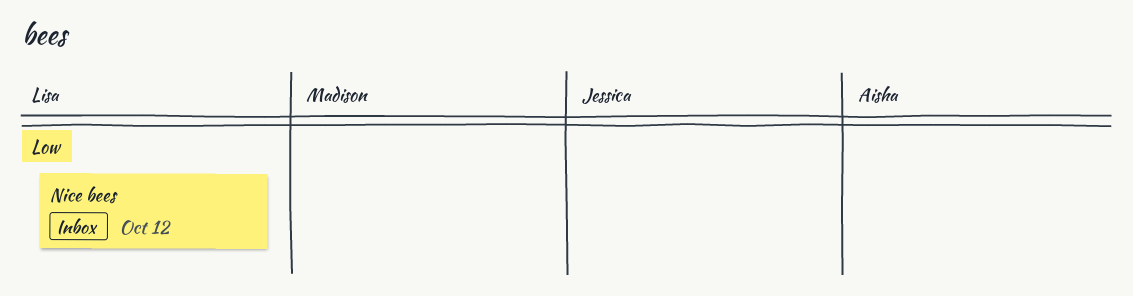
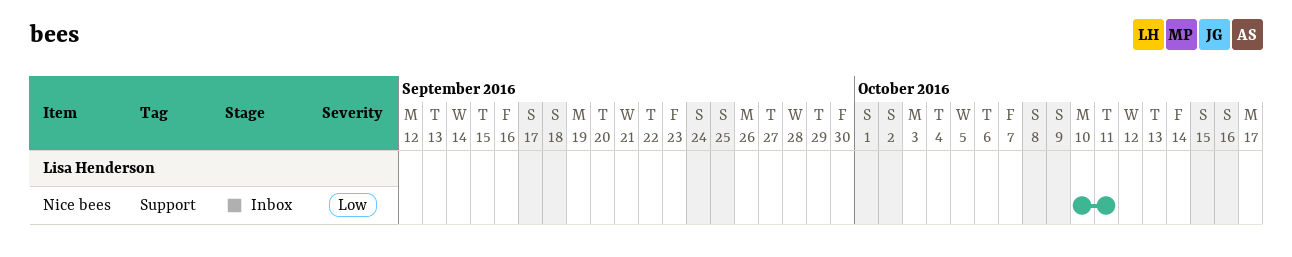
Nice bees, due: Oct 12 -> Oct 11

